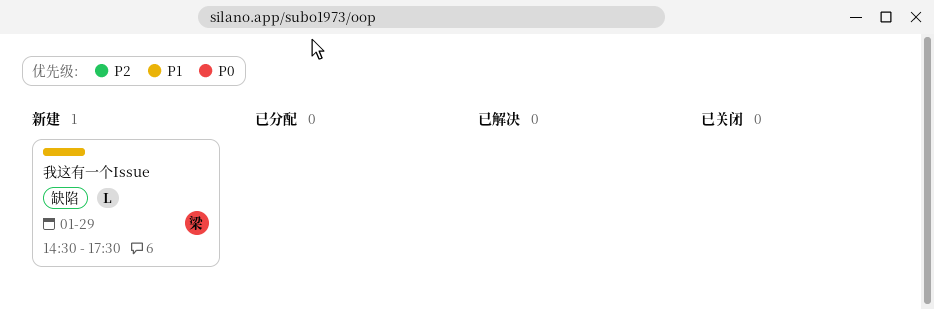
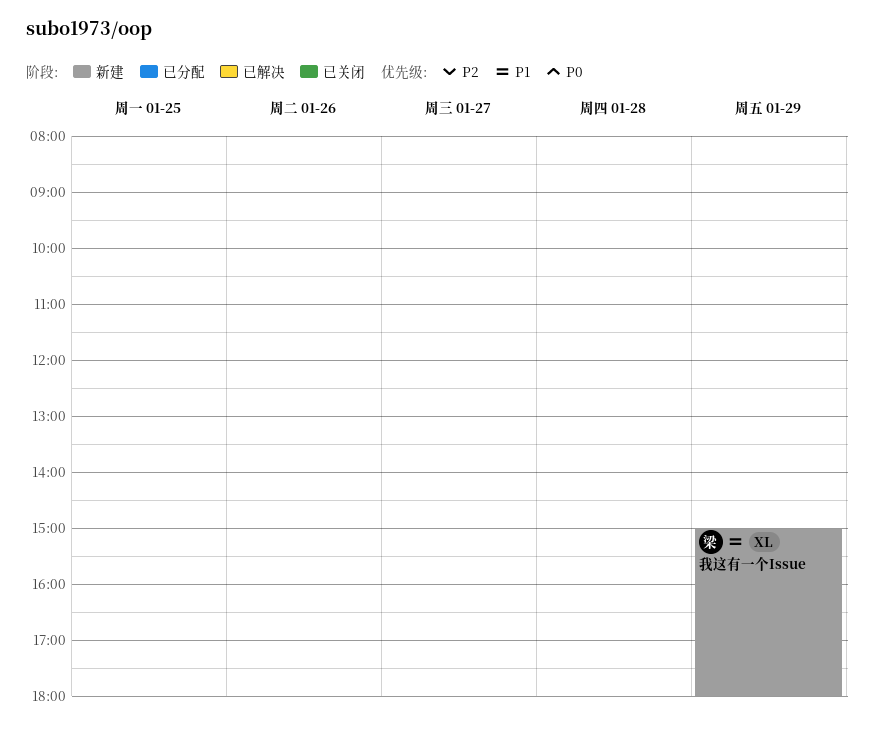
我这有一个Issue, estimate: L -> XL
我这有一个Issue, begins: 14:30 -> 15:00
我这有一个Issue, ends: 17:30 -> 18:00

